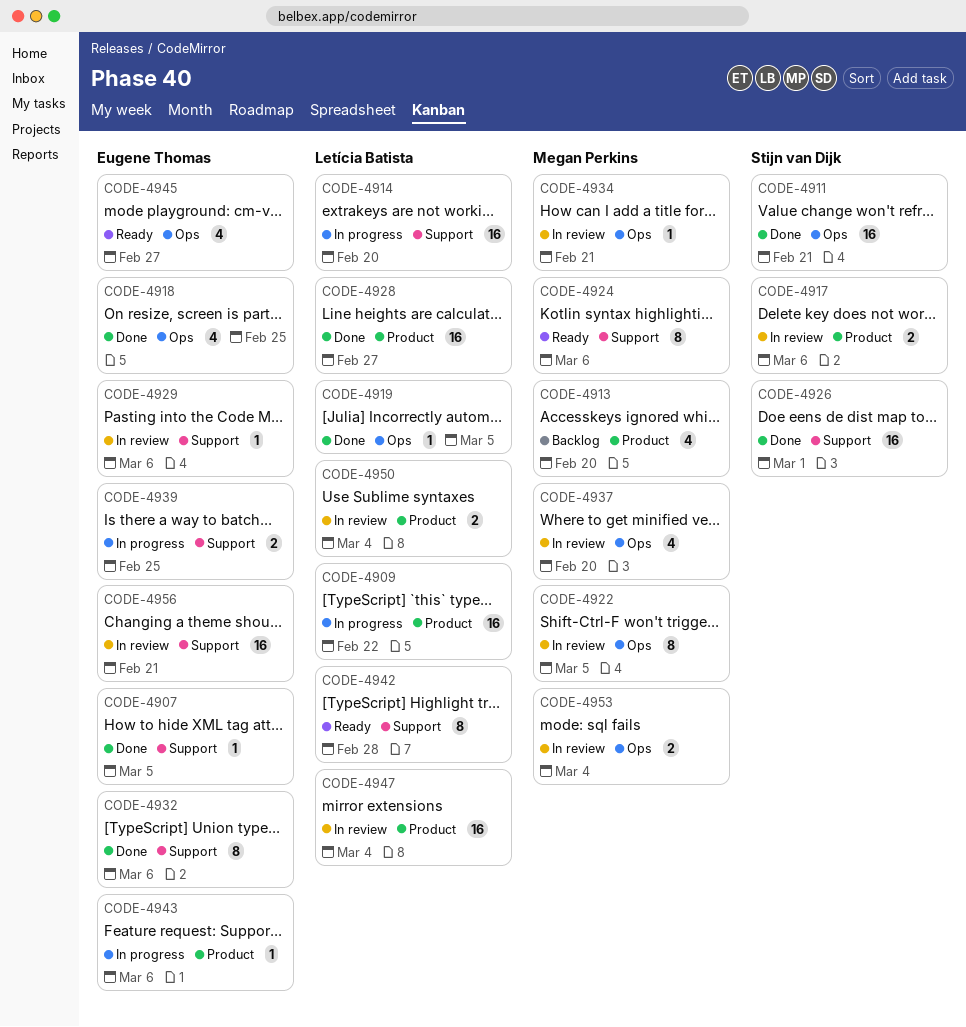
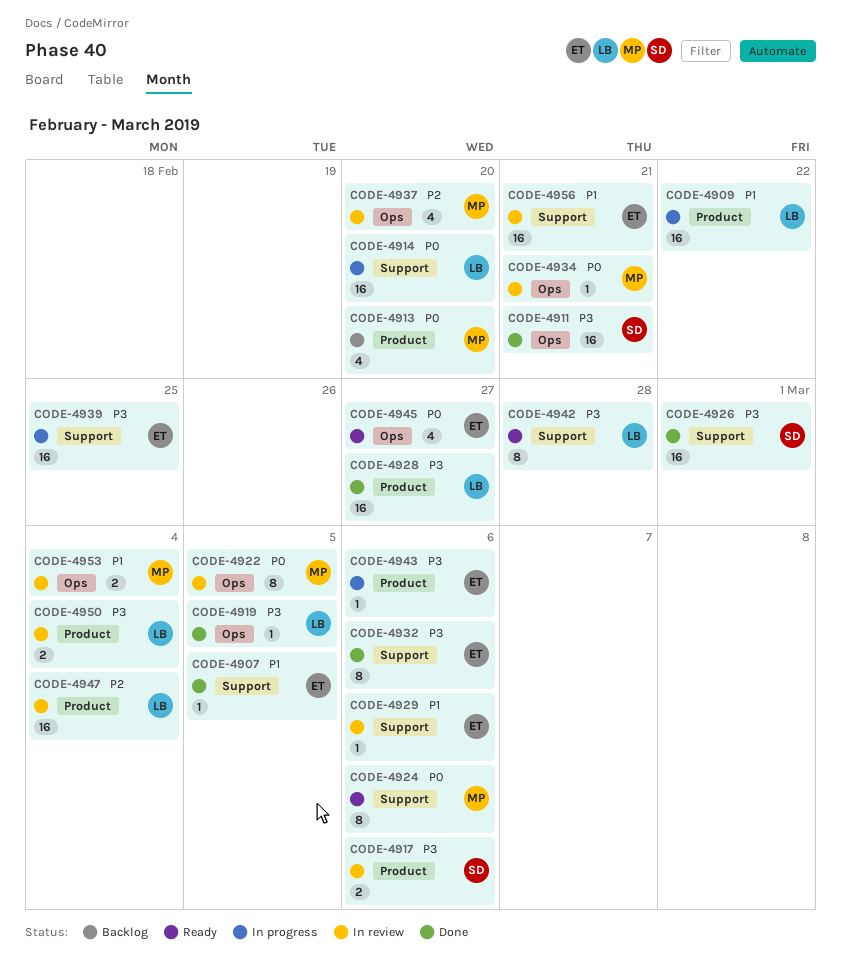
CODE-4918: present -> none
CODE-4939, estimate: 2 -> 16

